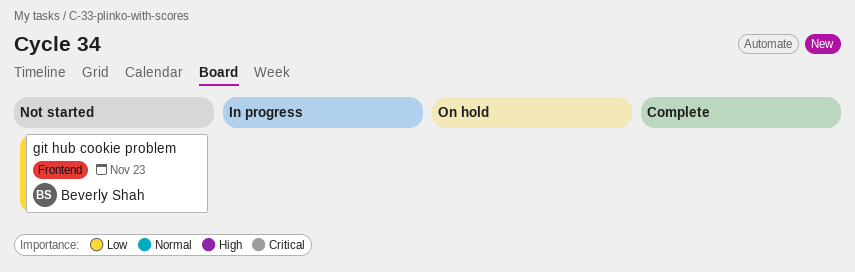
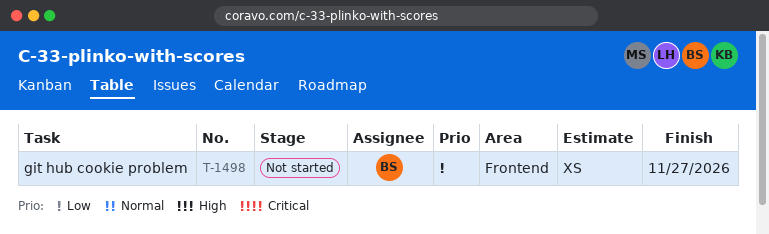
git hub cookie problem, due: Nov 23 -> Nov 27

